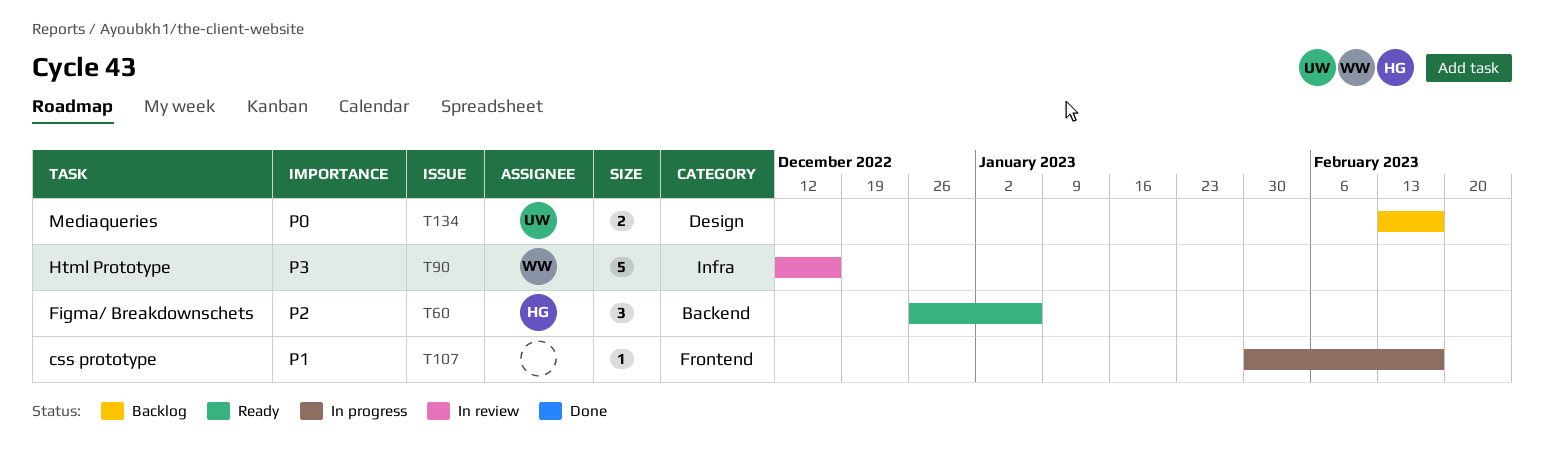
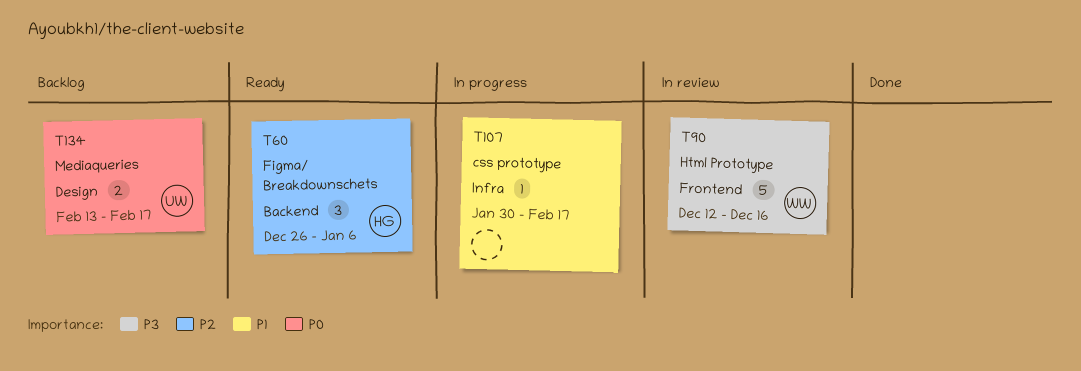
T90, label: Infra -> Frontend
T107, label: Frontend -> Infra

